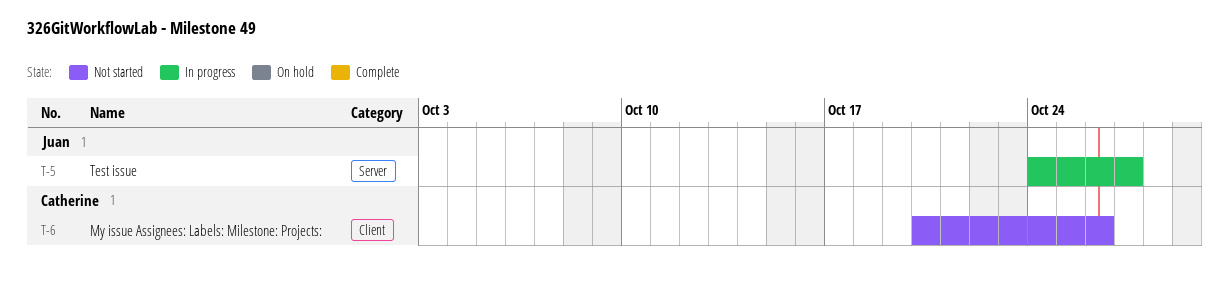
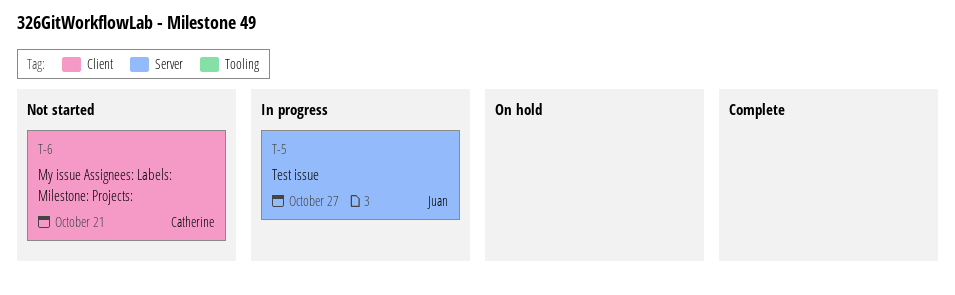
T-6, due: Oct 26 -> Oct 21

